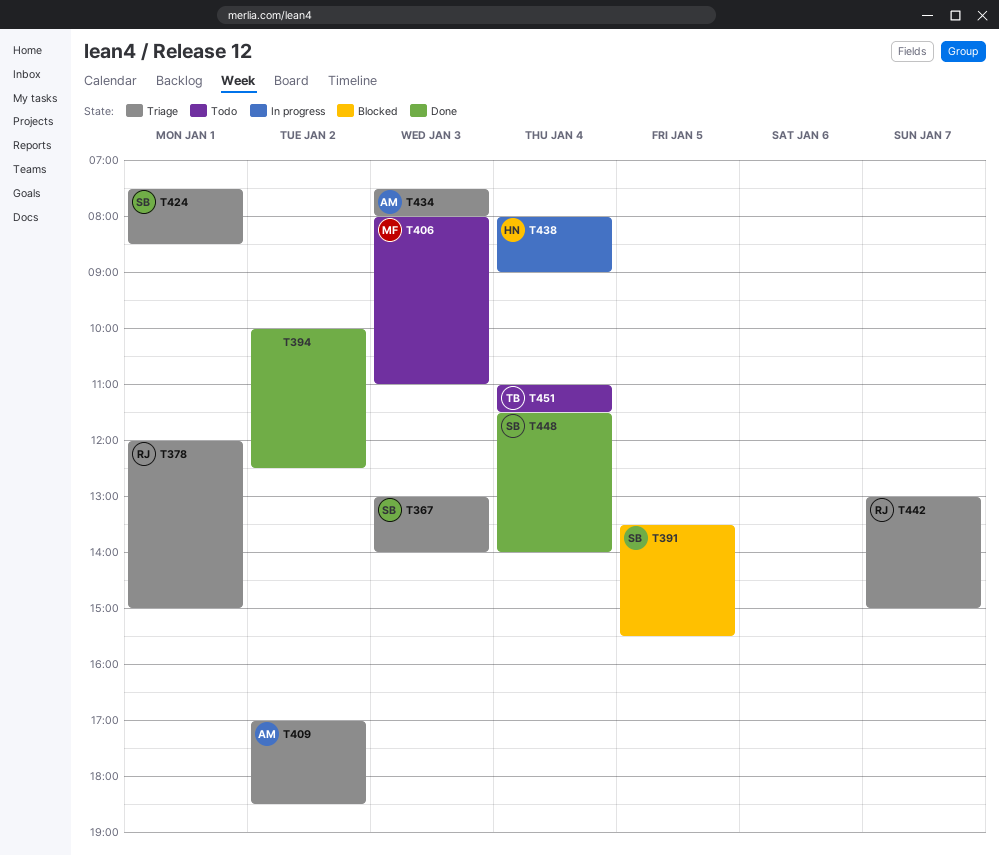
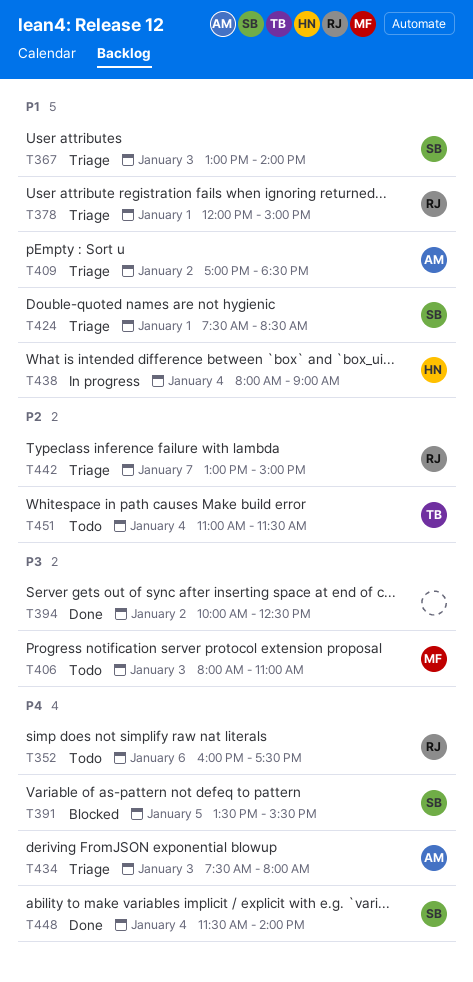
T352: none -> present

